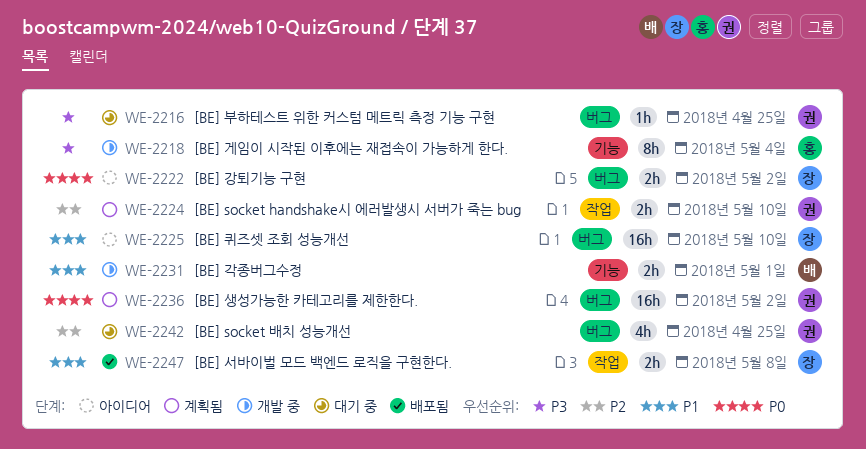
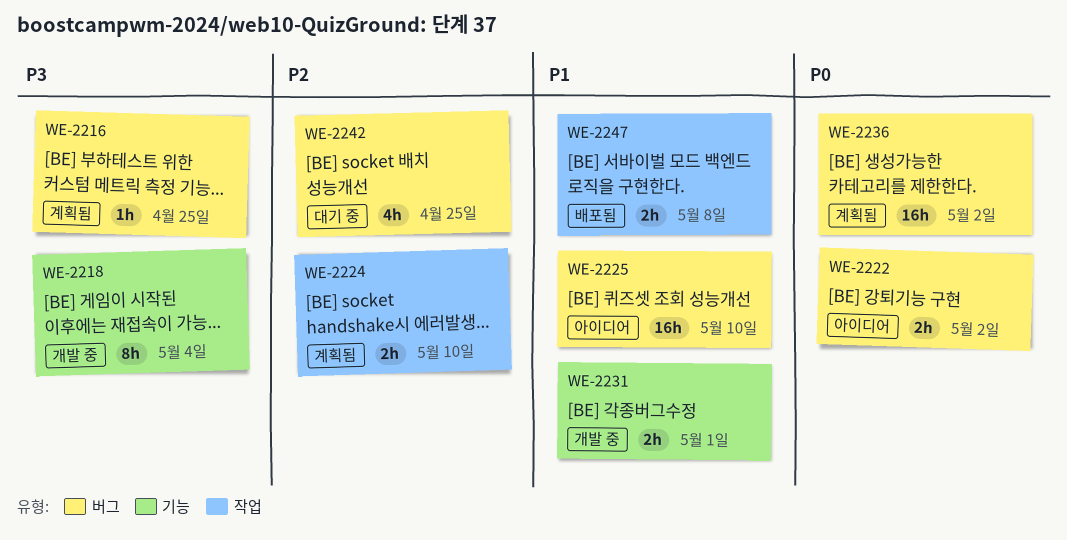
WE-2216, status: 대기 중 -> 계획됨

